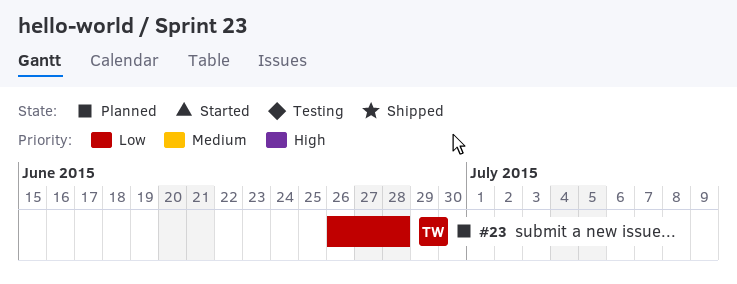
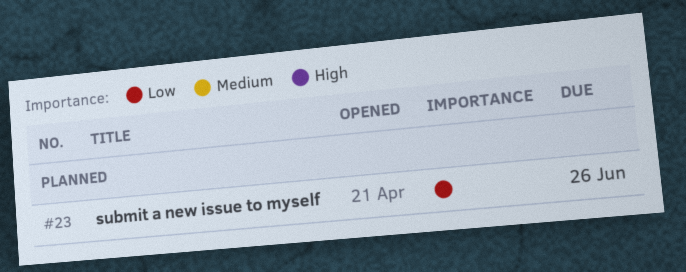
#23, due: Jun 28 -> Jun 26

